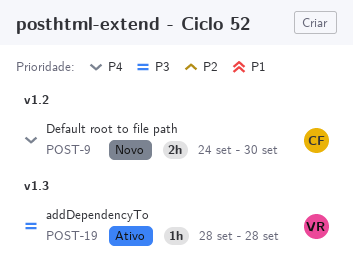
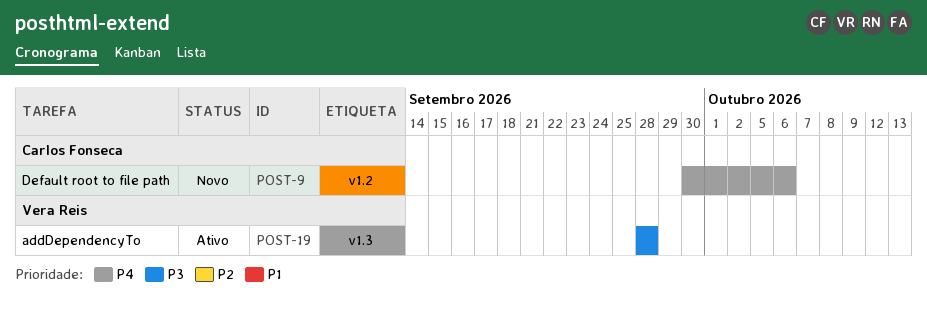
POST-9, start: Sep 24 -> Sep 30
POST-9, due: Sep 30 -> Oct 6

